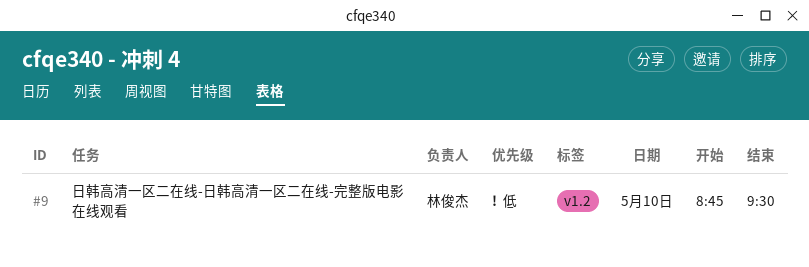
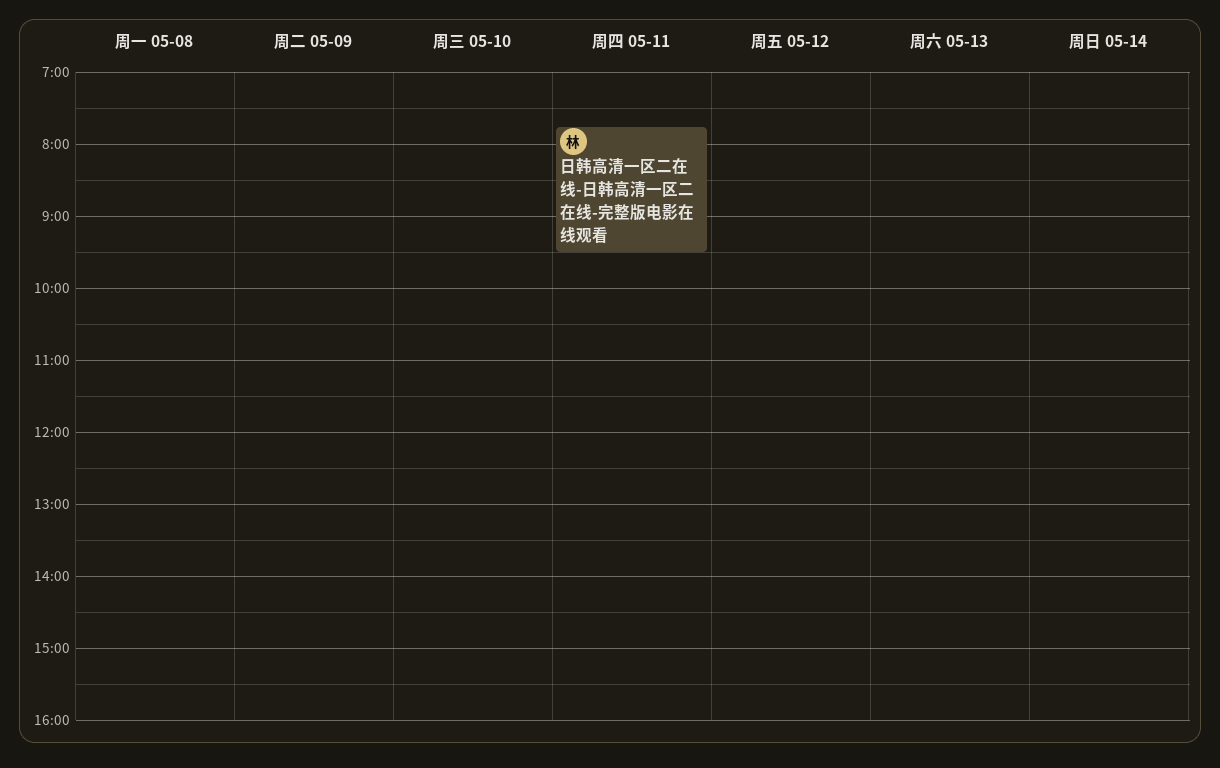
日韩高清一区二在线-日韩高清一区二在线-完整版电影在线观看, day: May 10 -> May 11
日韩高清一区二在线-日韩高清一区二在线-完整版电影在线观看, begins: 08:45 -> 07:45

